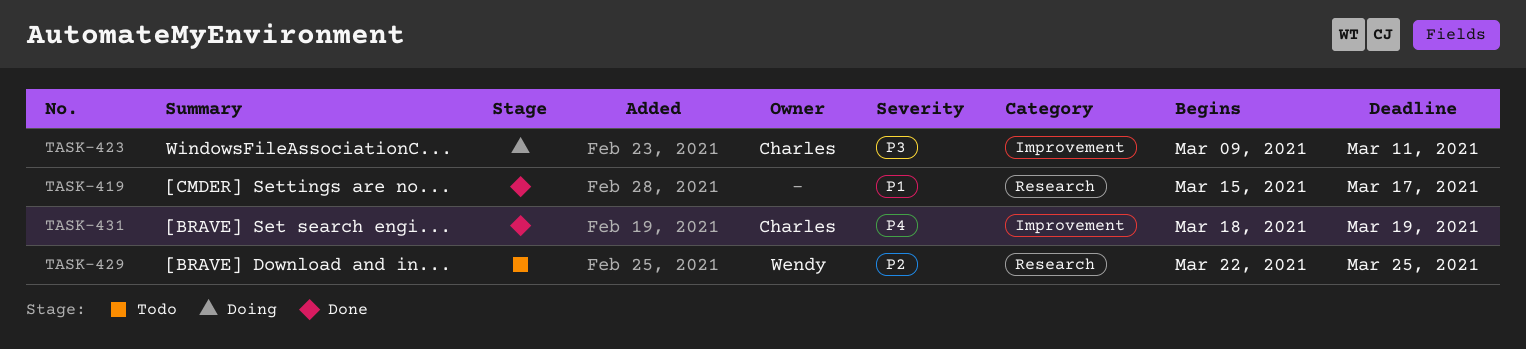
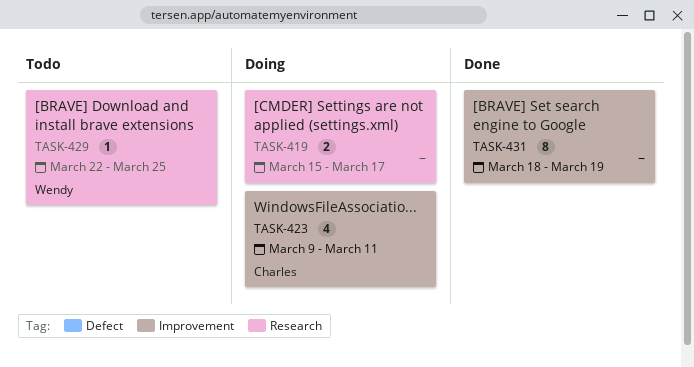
TASK-419, status: Done -> Doing
TASK-431, owner: Charles -> none

